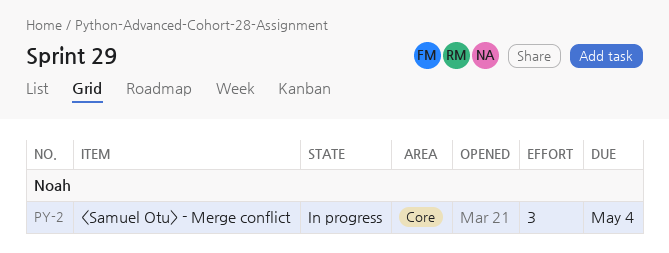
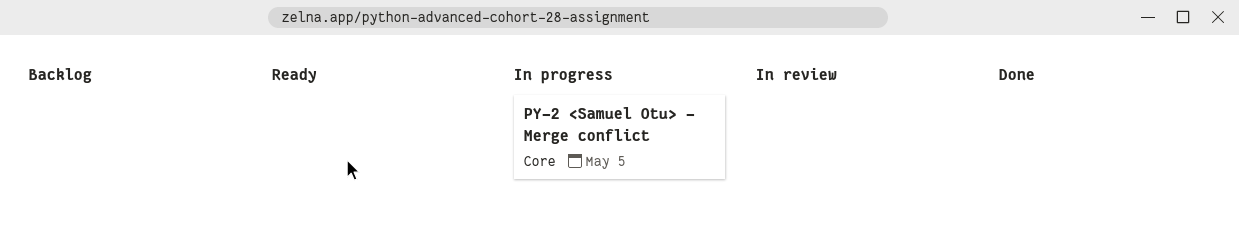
PY-2, due: May 4 -> May 5

